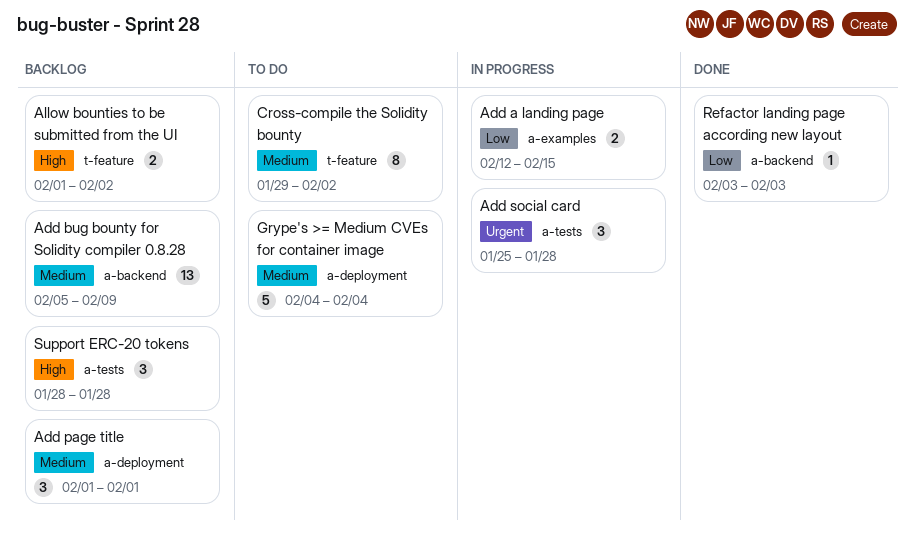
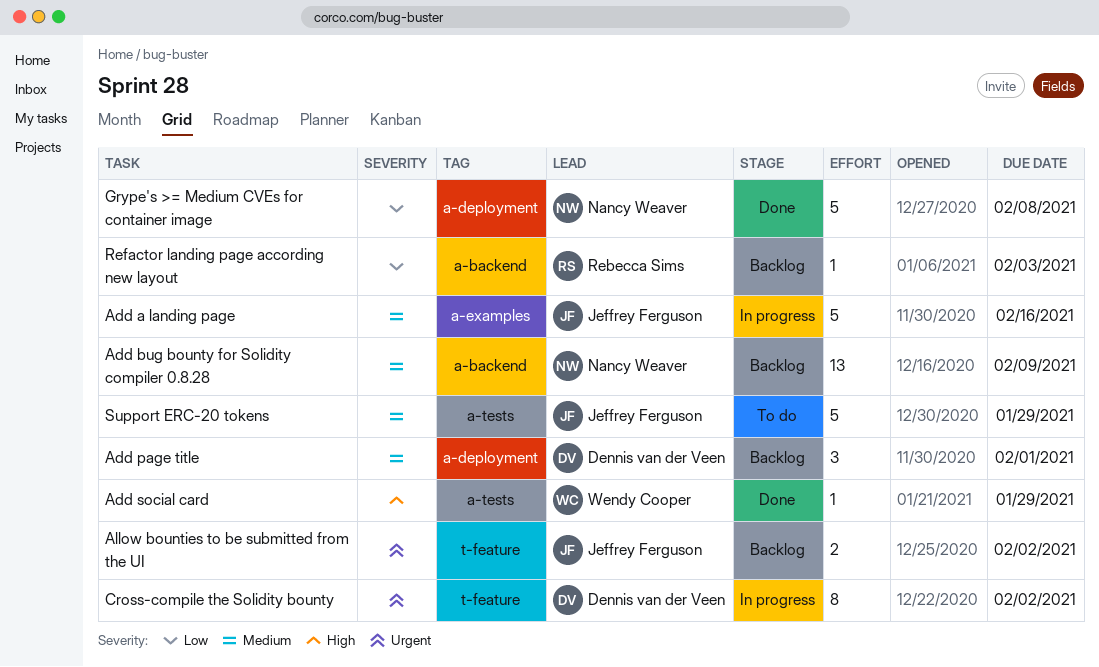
Add a landing page, priority: Low -> Medium
Add a landing page, estimate: 2 -> 5
Add a landing page, due: Feb 15 -> Feb 16
Add social card, status: In progress -> Done
Add social card, priority: Urgent -> High
Add social card, estimate: 3 -> 1
Add social card, due: Jan 28 -> Jan 29
Allow bounties to be submitted from the UI, priority: High -> Urgent
Cross-compile the Solidity bounty, status: To do -> In progress
Cross-compile the Solidity bounty, priority: Medium -> Urgent
Grype's >= Medium CVEs for container image, status: To do -> Done
Grype's >= Medium CVEs for container image, priority: Medium -> Low
Grype's >= Medium CVEs for container image, due: Feb 4 -> Feb 8
Refactor landing page according new layout, status: Done -> Backlog
Support ERC-20 tokens, status: Backlog -> To do
Support ERC-20 tokens, priority: High -> Medium
Support ERC-20 tokens, estimate: 3 -> 5
Support ERC-20 tokens, due: Jan 28 -> Jan 29

